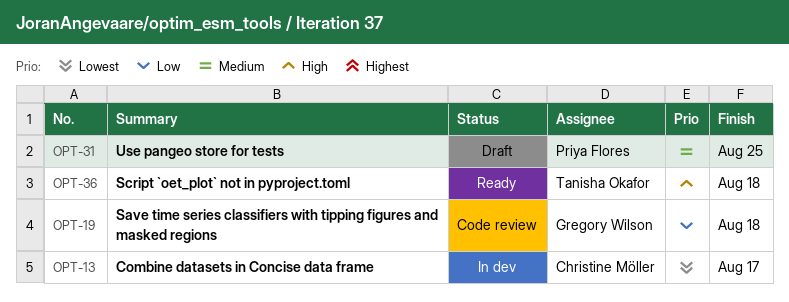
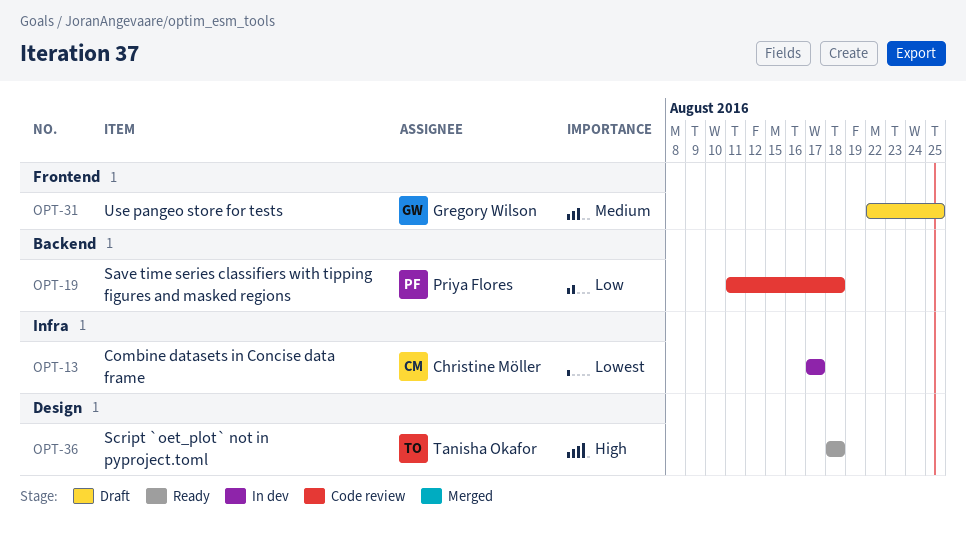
OPT-19, owner: Gregory Wilson -> Priya Flores
OPT-31, owner: Priya Flores -> Gregory Wilson

